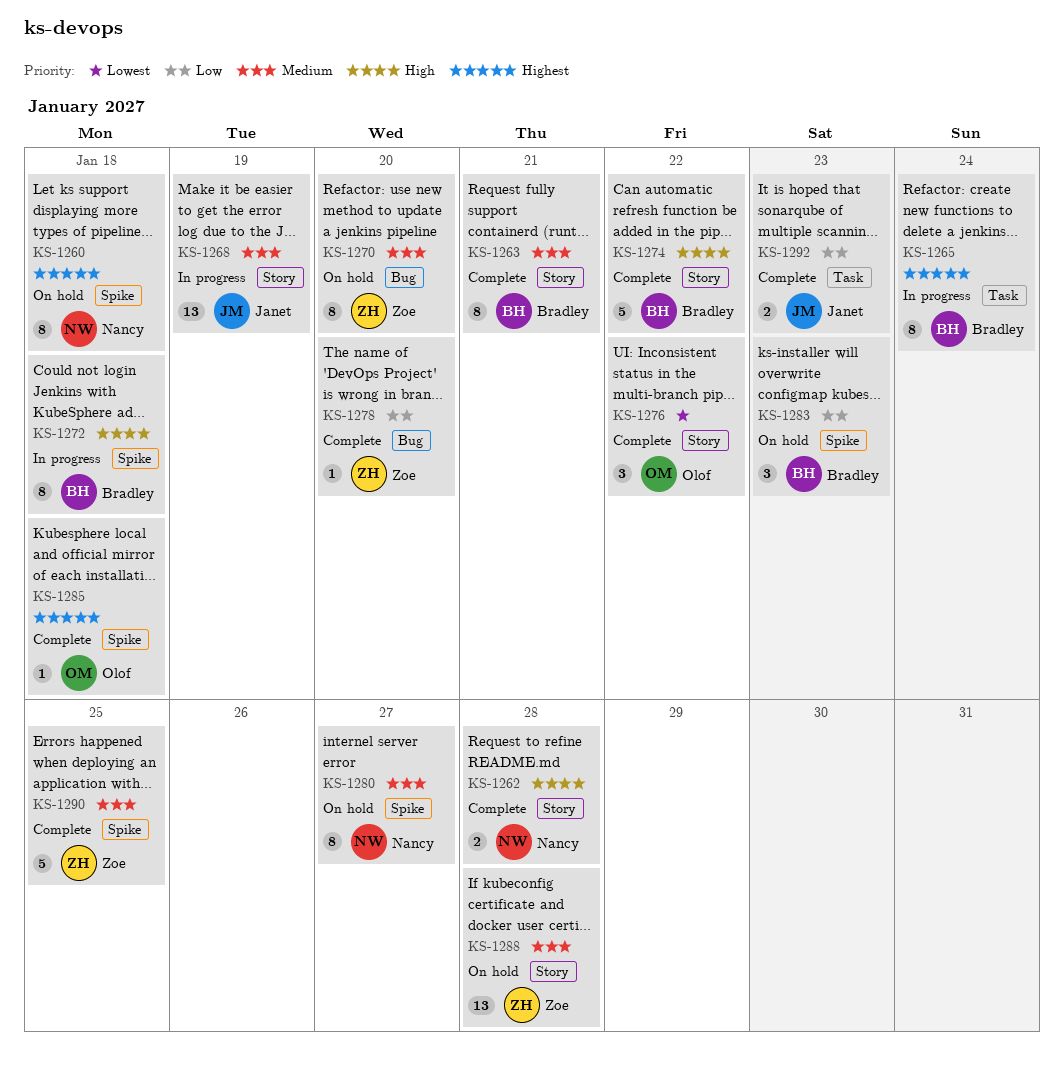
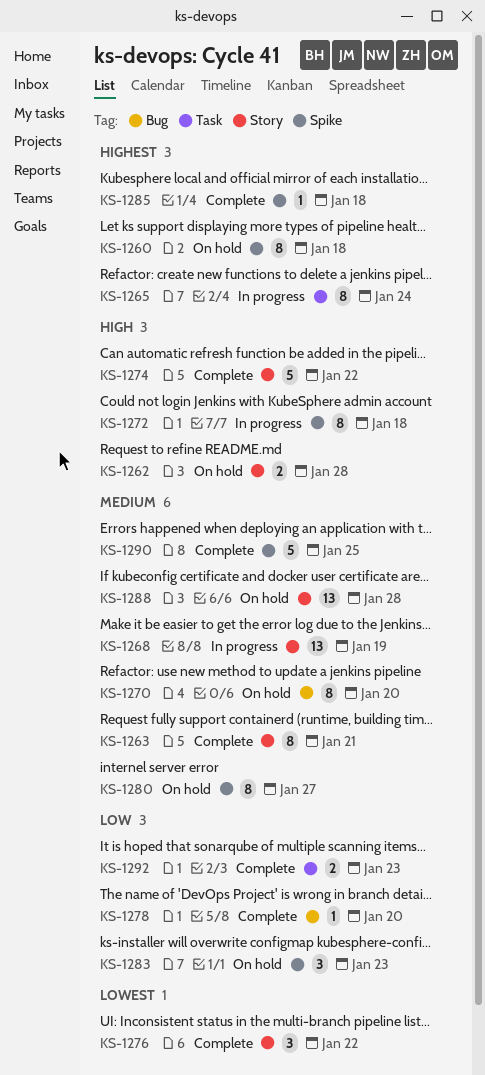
KS-1262, status: Complete -> On hold

